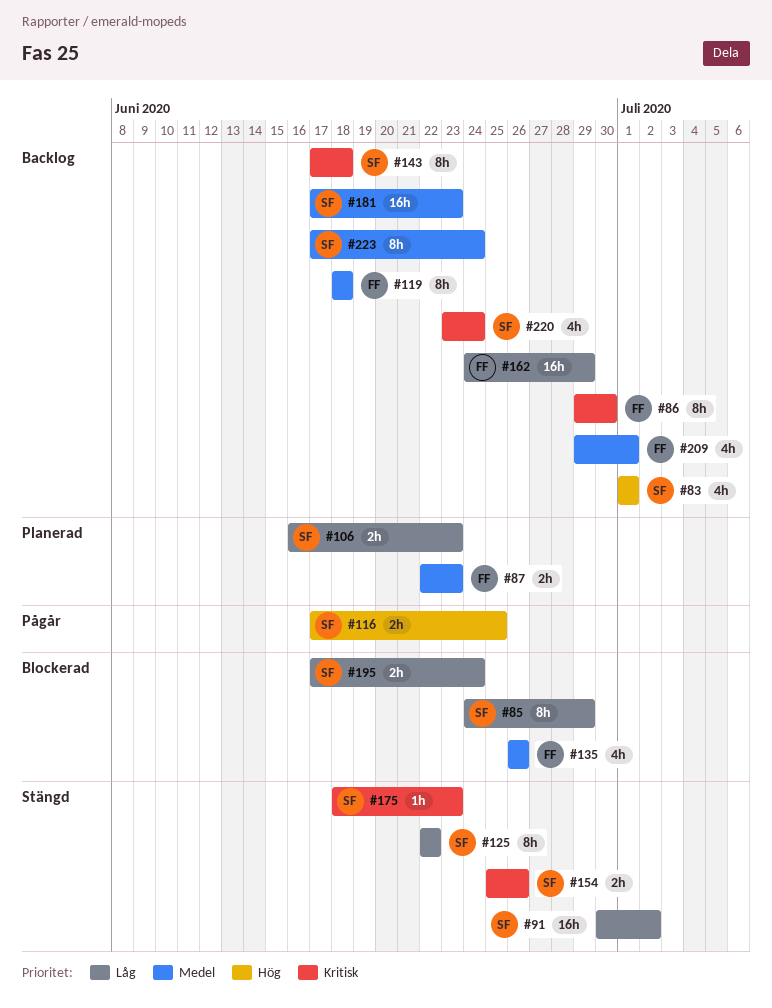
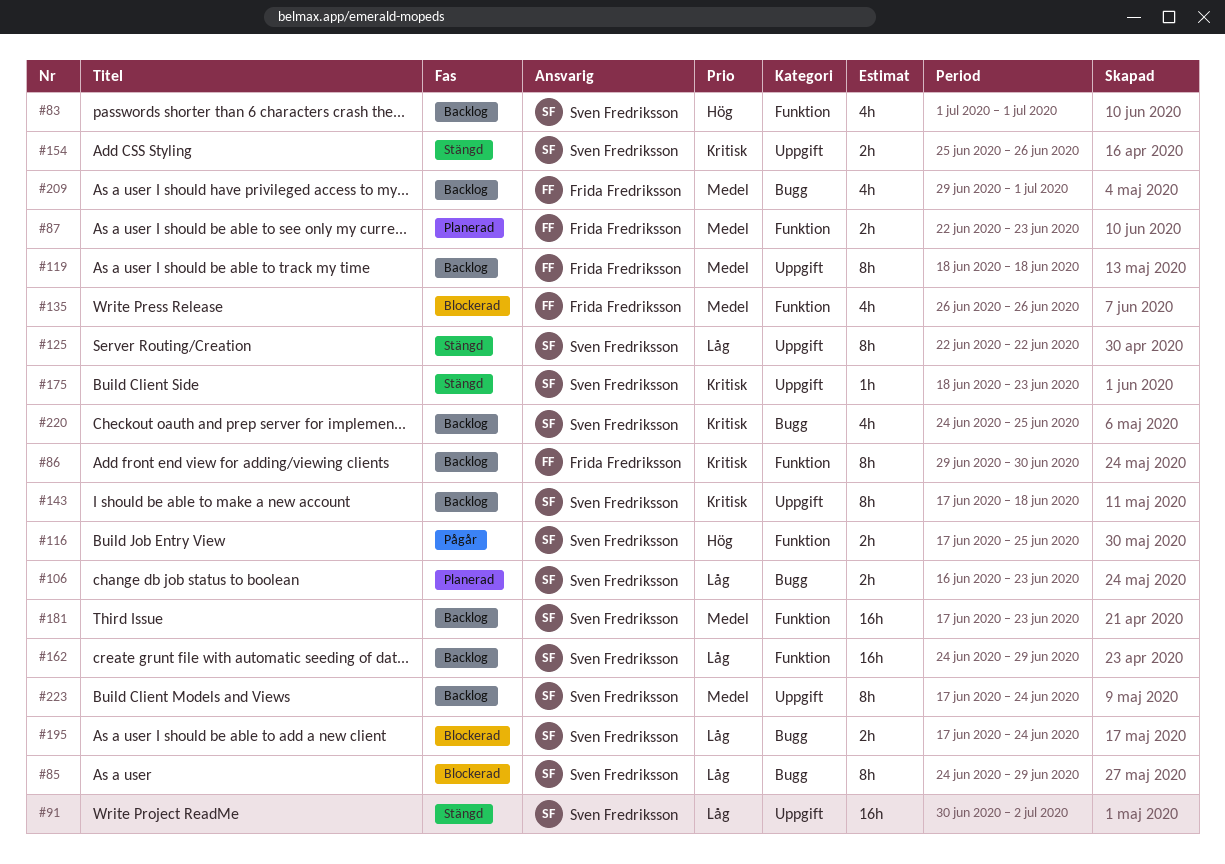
#162, owner: Frida Fredriksson -> Sven Fredriksson
#220, start: Jun 23 -> Jun 24
#220, due: Jun 24 -> Jun 25

